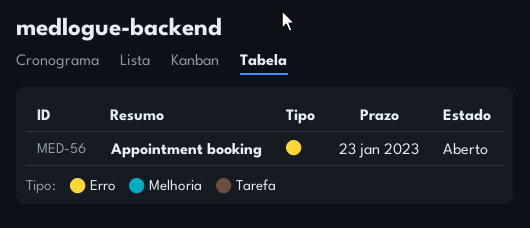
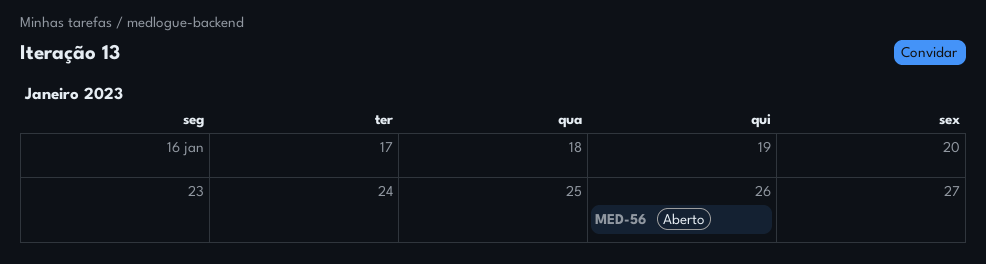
MED-56, due: Jan 23 -> Jan 26

